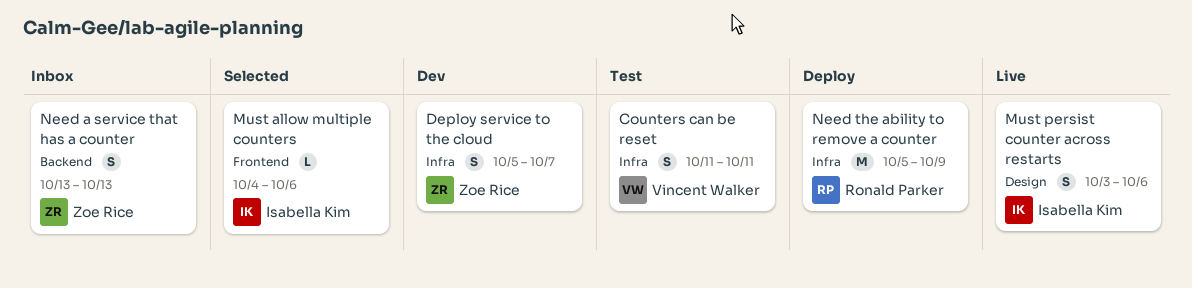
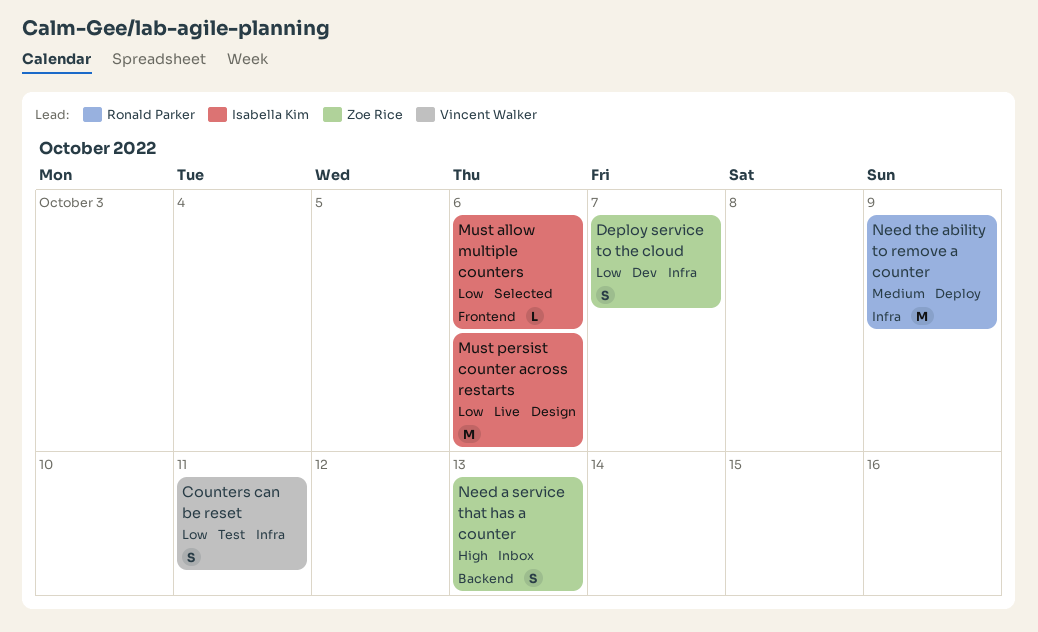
Must persist counter across restarts, estimate: S -> M

